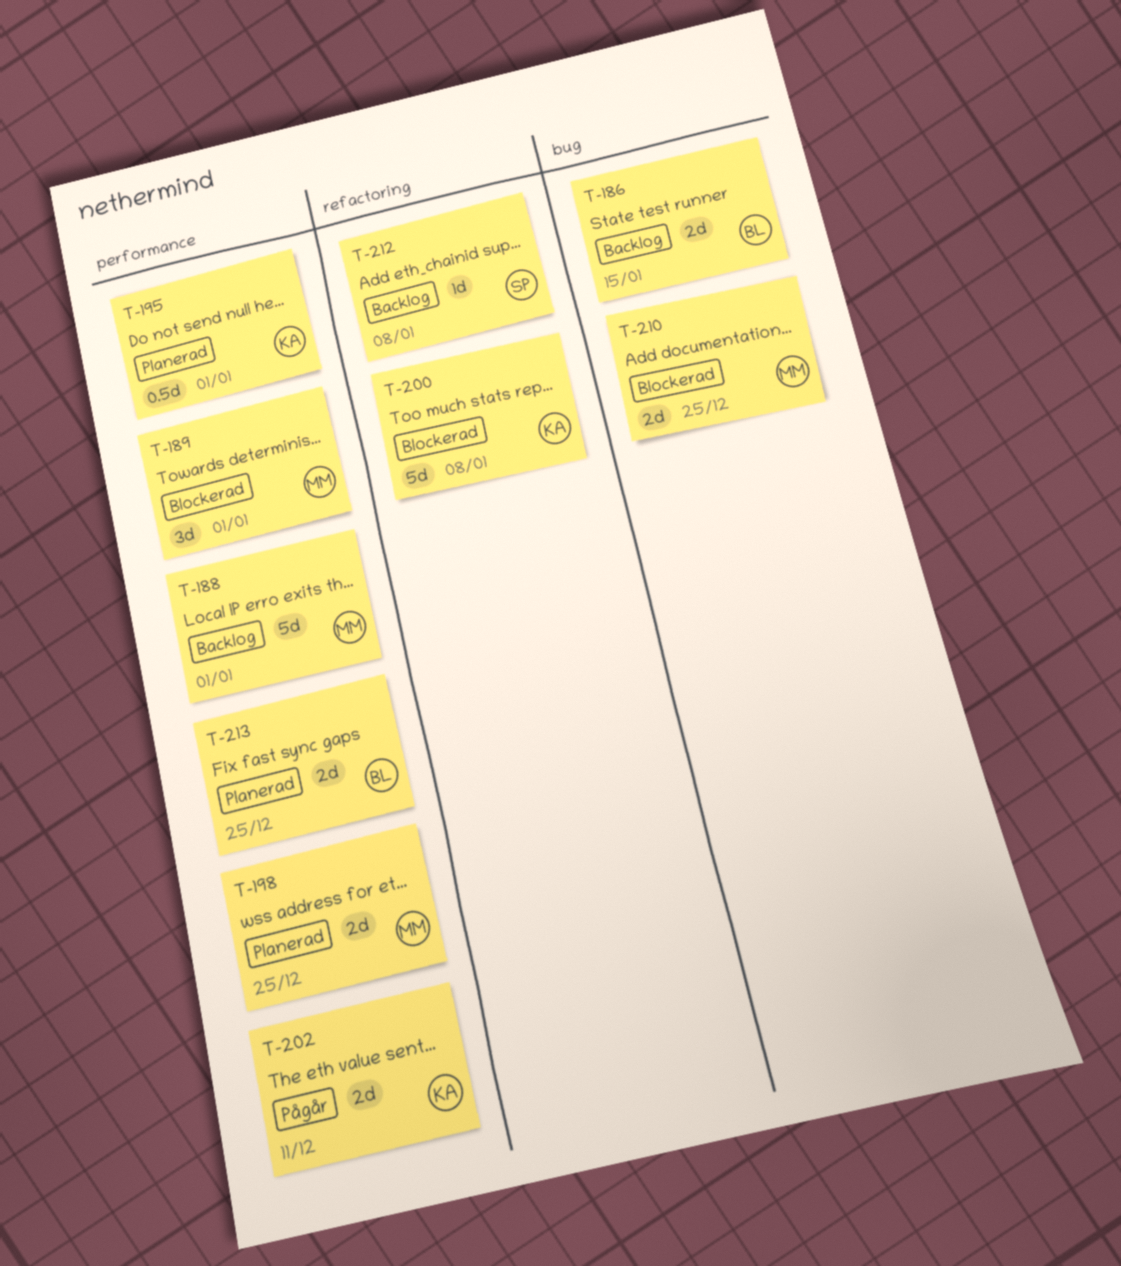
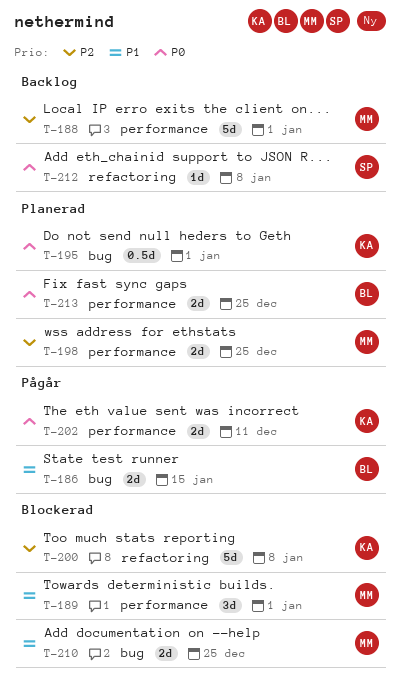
T-186, status: Backlog -> Pågår
T-195, label: performance -> bug

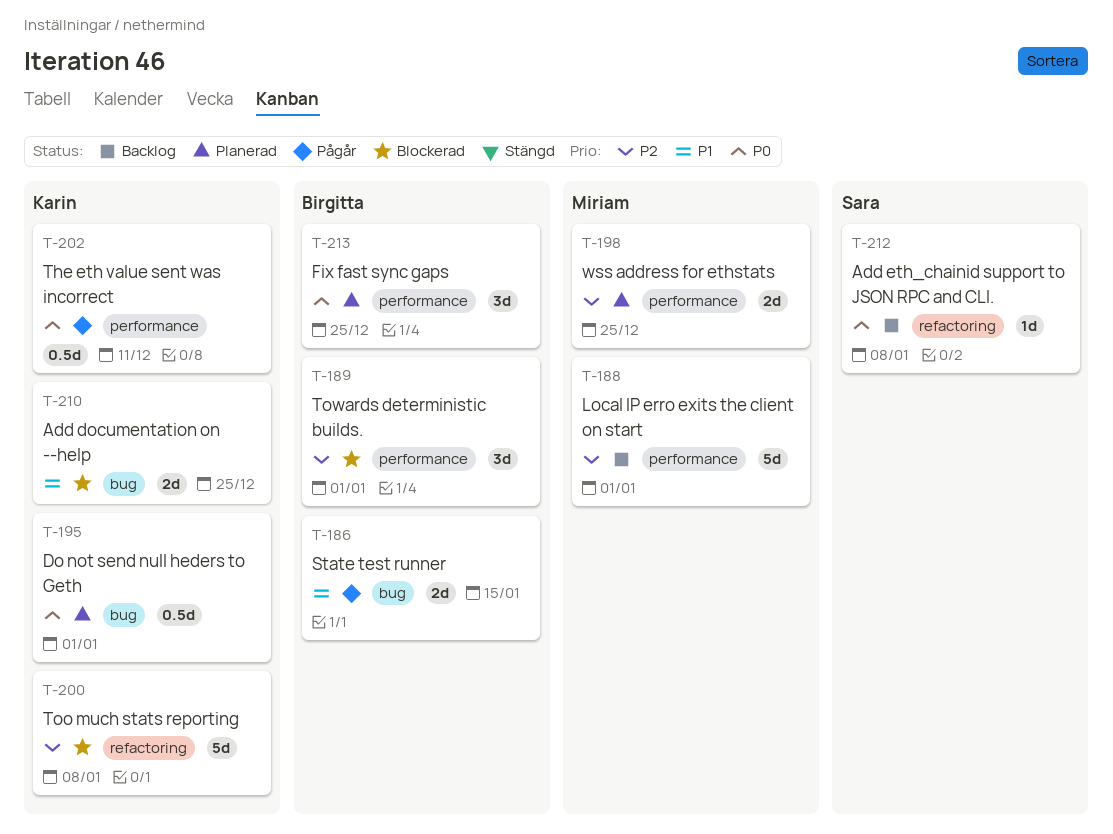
T-189, owner: Miriam -> Birgitta
T-189, priority: P1 -> P2
T-202, estimate: 2d -> 0.5d
T-210, owner: Miriam -> Karin
T-213, estimate: 2d -> 3d

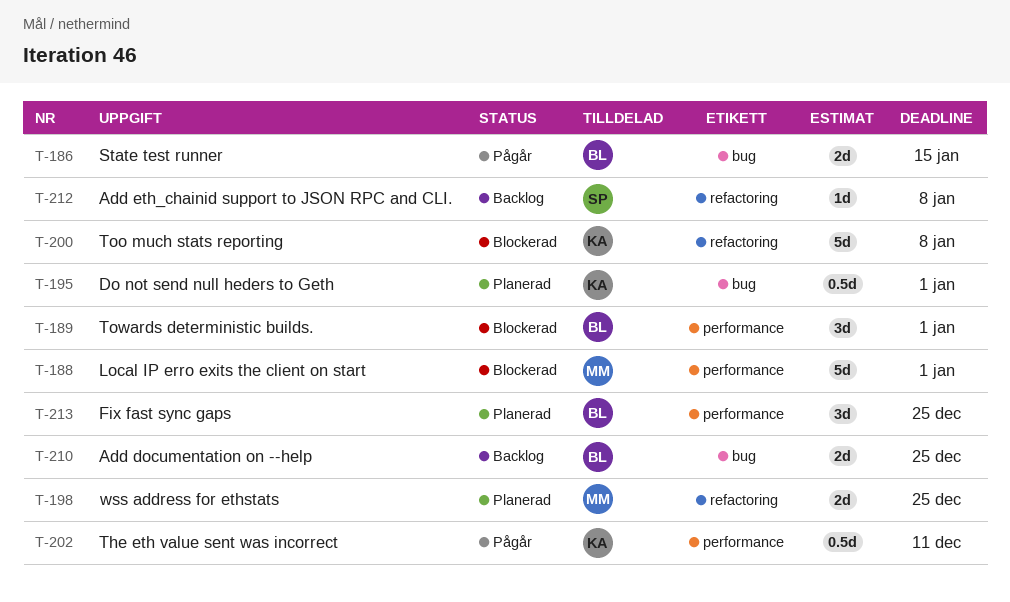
T-188, status: Backlog -> Blockerad
T-198, label: performance -> refactoring
T-210, status: Blockerad -> Backlog
T-210, owner: Karin -> Birgitta

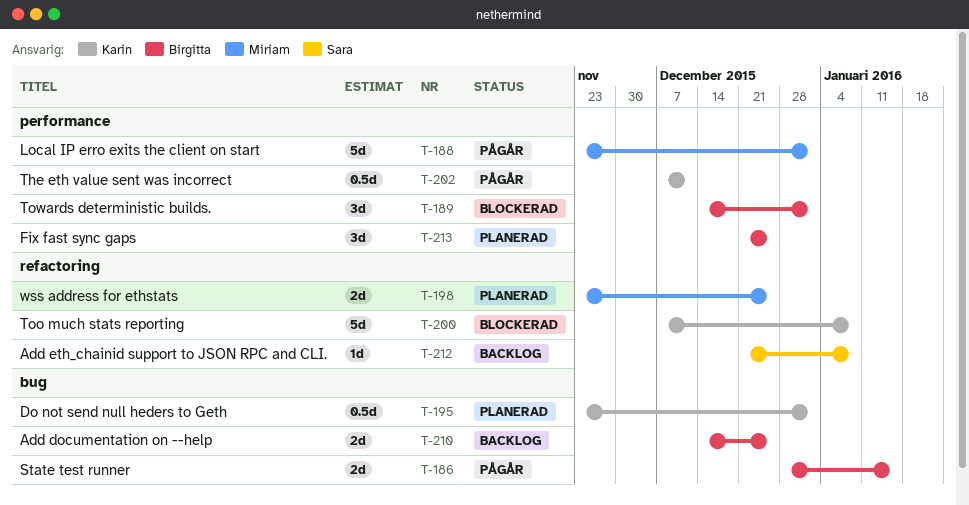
T-188, status: Blockerad -> Pågår

